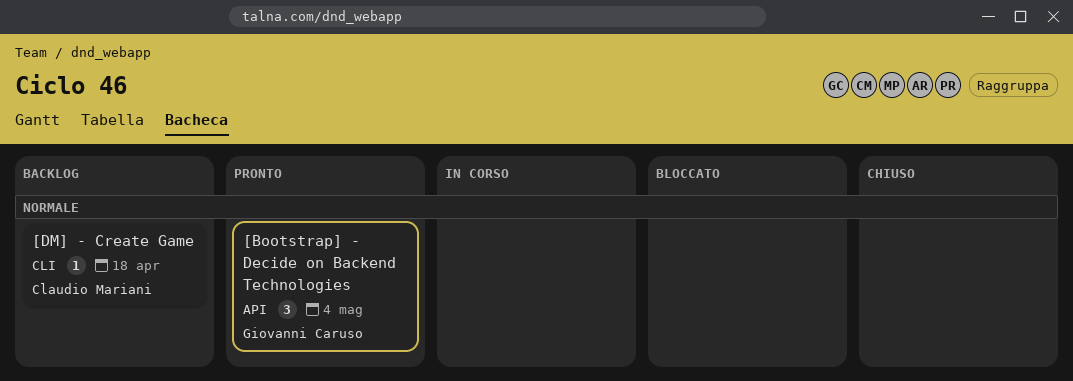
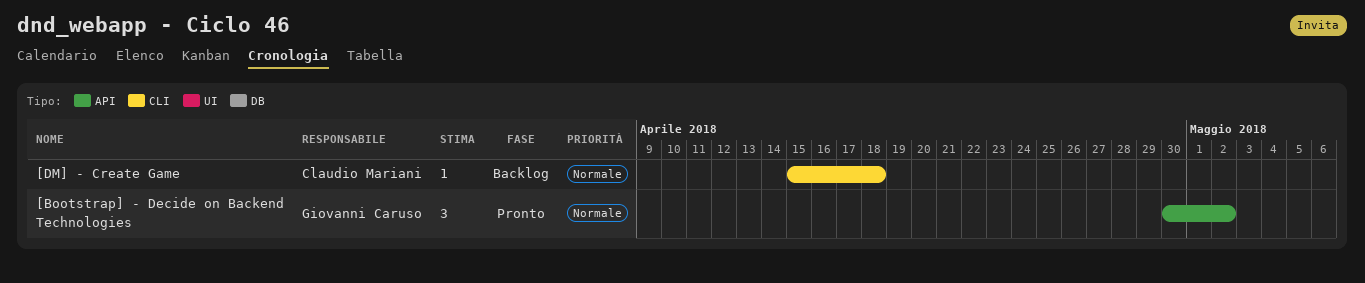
[Bootstrap] - Decide on Backend Technologies, due: May 4 -> May 2

